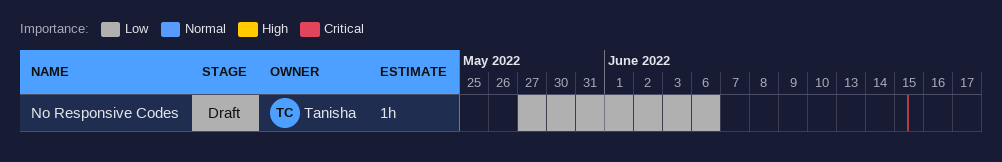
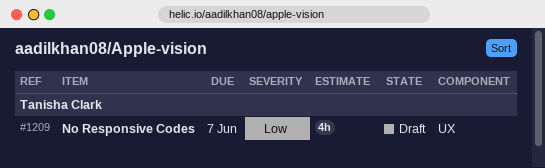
No Responsive Codes, estimate: 1h -> 4h
No Responsive Codes, due: Jun 6 -> Jun 7

